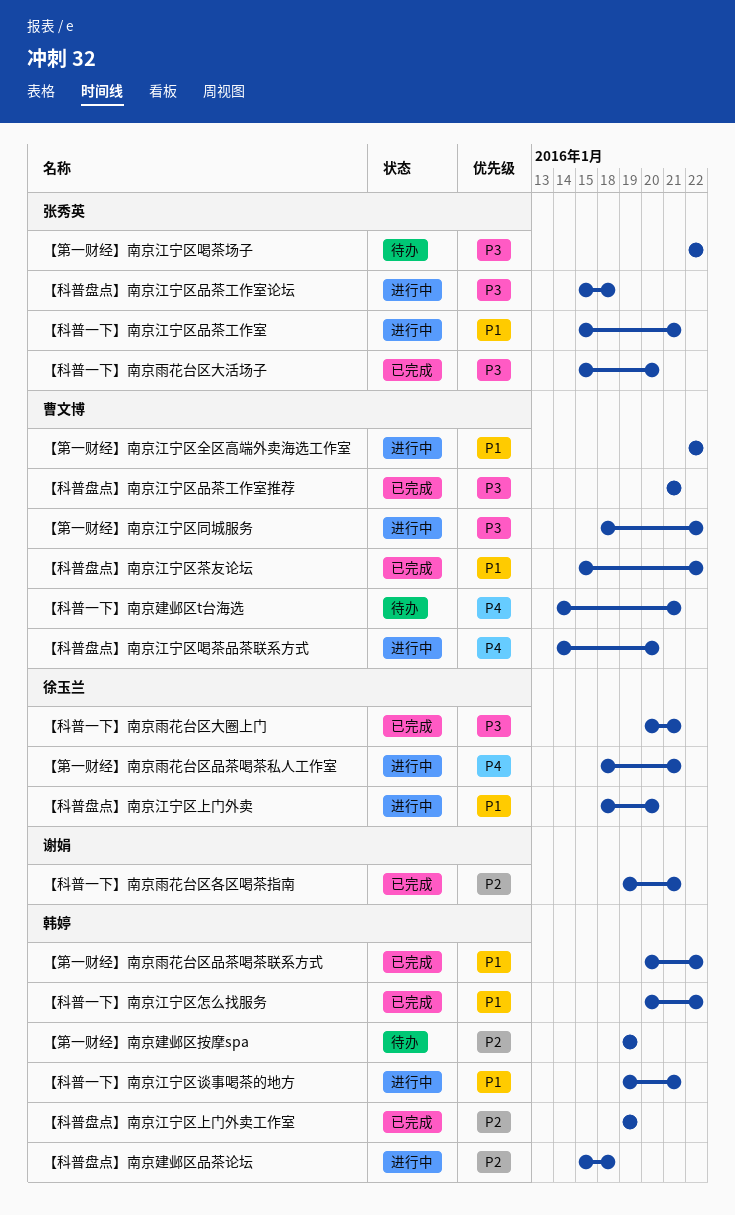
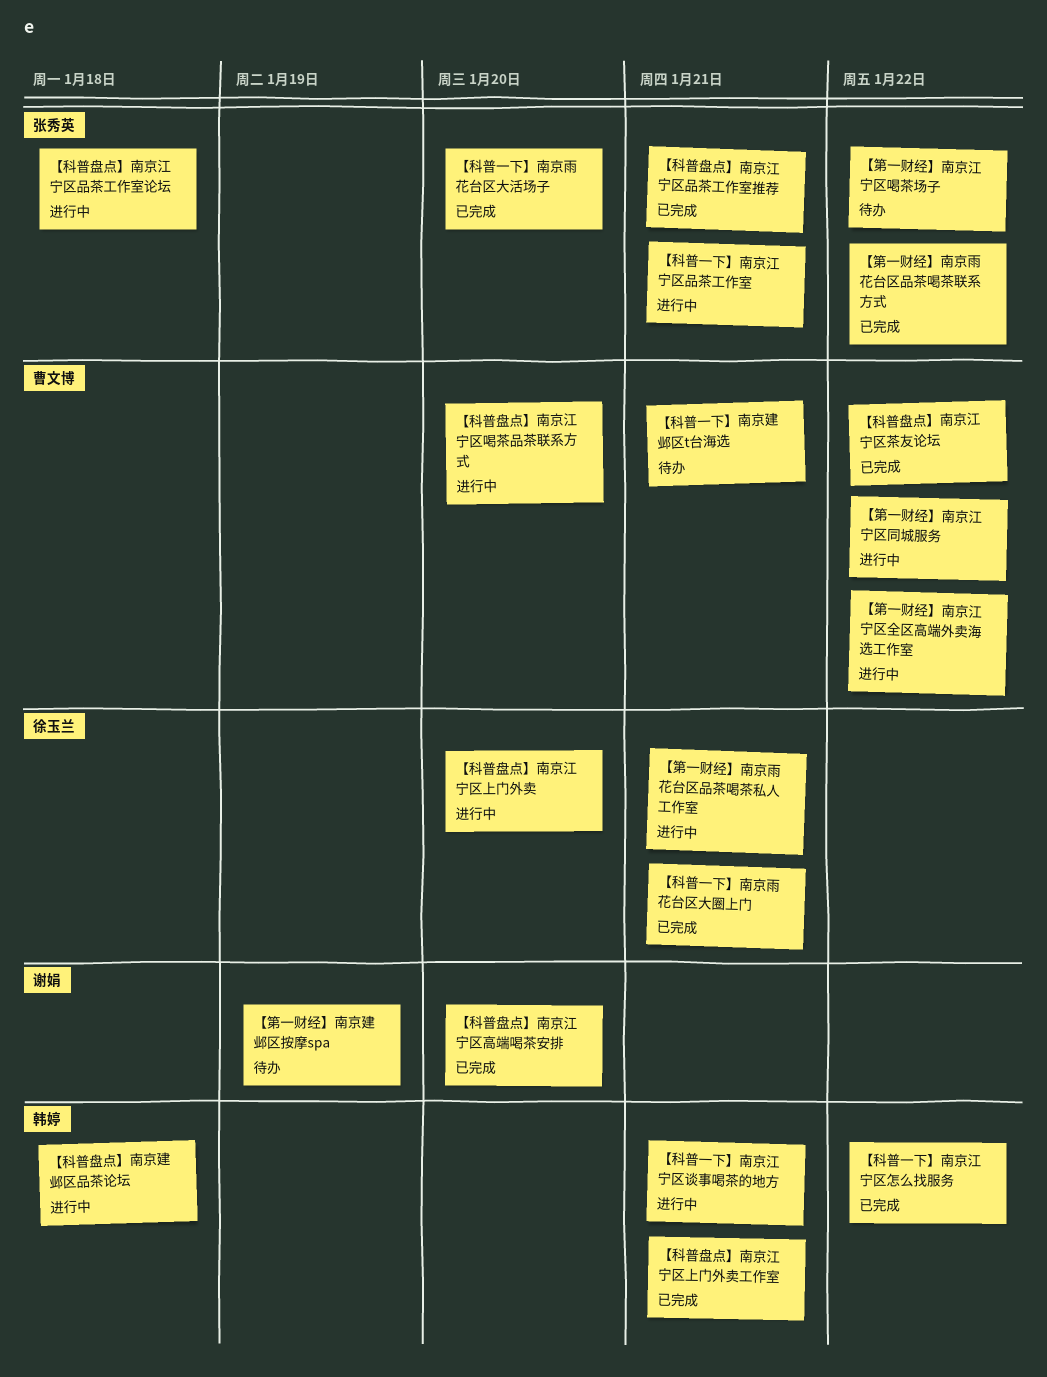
【科普一下】南京雨花台区各区喝茶指南: present -> none
【科普盘点】南京江宁区上门外卖工作室, due: Jan 19 -> Jan 21
【科普盘点】南京江宁区品茶工作室推荐, owner: 曹文博 -> 张秀英
【科普盘点】南京江宁区高端喝茶安排: none -> present
【第一财经】南京建邺区按摩spa, owner: 韩婷 -> 谢娟
【第一财经】南京雨花台区品茶喝茶联系方式, owner: 韩婷 -> 张秀英

